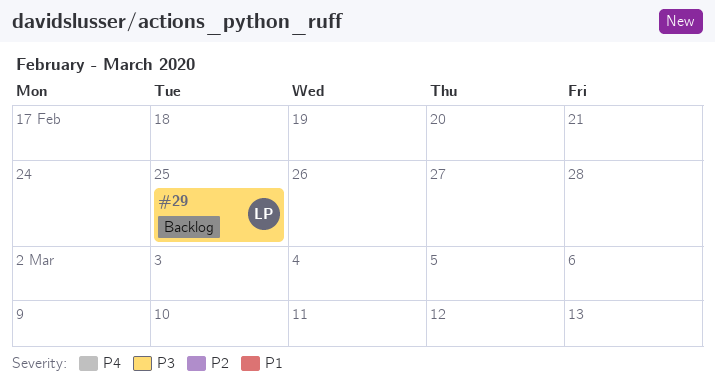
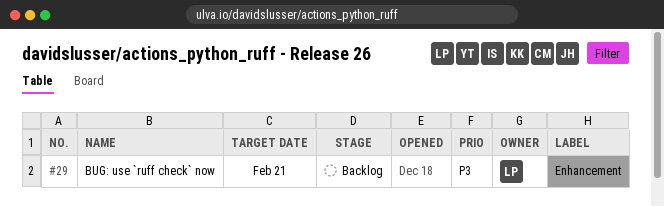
#29, due: Feb 25 -> Feb 21

